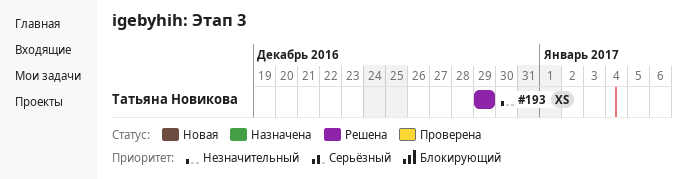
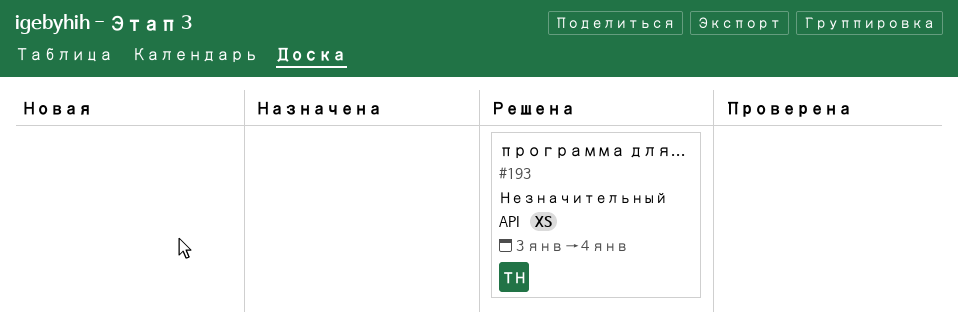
#193, start: Dec 29 -> Jan 3
#193, due: Dec 29 -> Jan 4

